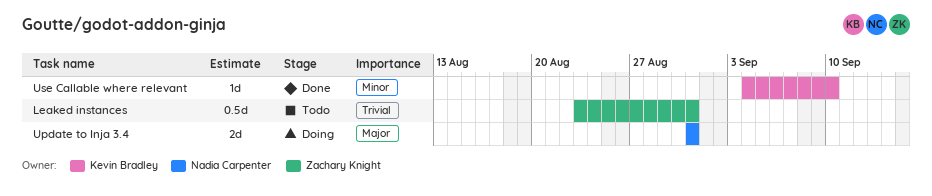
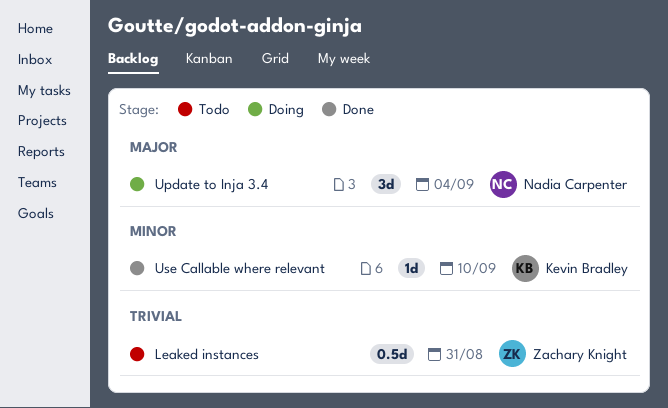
Update to Inja 3.4, estimate: 2d -> 3d
Update to Inja 3.4, due: Aug 31 -> Sep 4

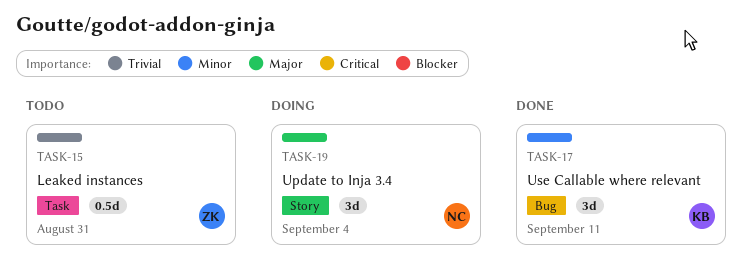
Use Callable where relevant, estimate: 1d -> 3d
Use Callable where relevant, due: Sep 10 -> Sep 11

